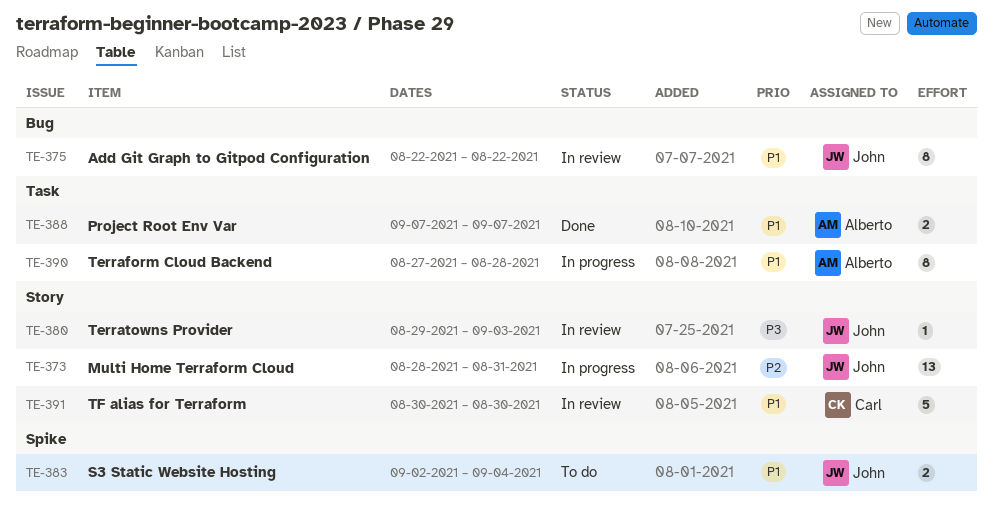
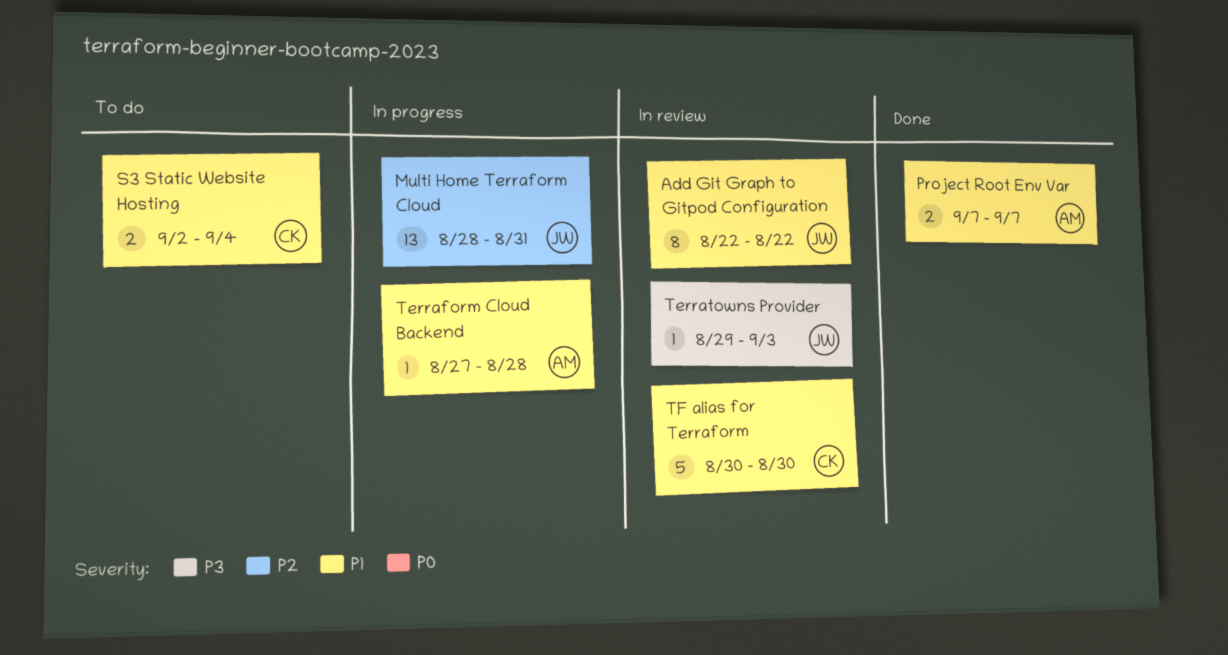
S3 Static Website Hosting, owner: John -> Carl
Terraform Cloud Backend, estimate: 8 -> 1

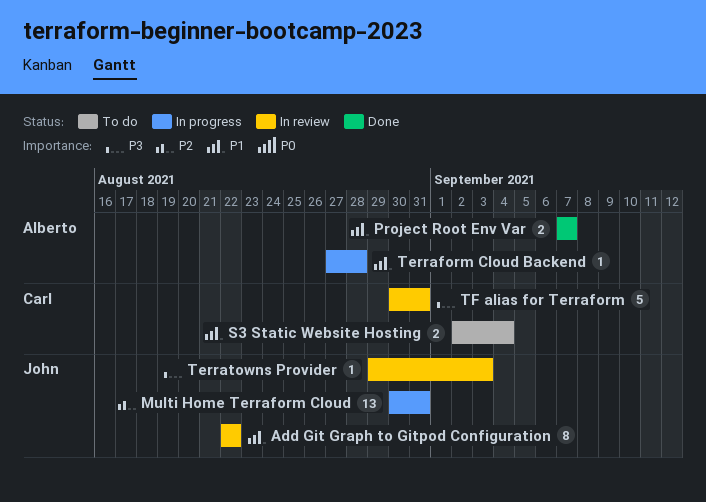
Multi Home Terraform Cloud, start: Aug 28 -> Aug 30
TF alias for Terraform, priority: P1 -> P3
TF alias for Terraform, due: Aug 30 -> Aug 31

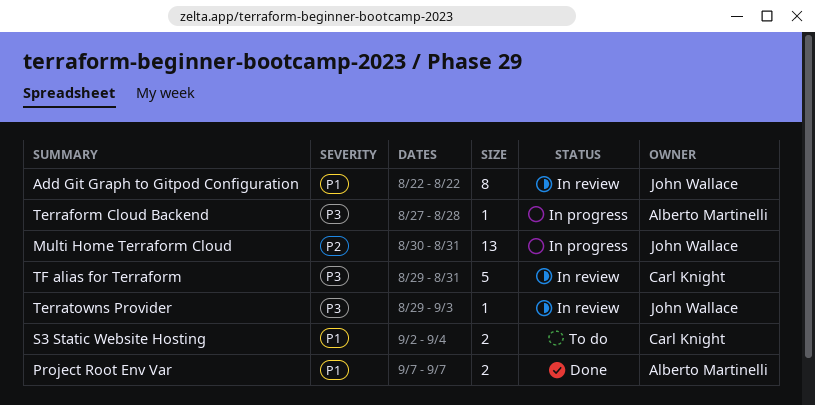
Terraform Cloud Backend, priority: P1 -> P3
TF alias for Terraform, start: Aug 30 -> Aug 29

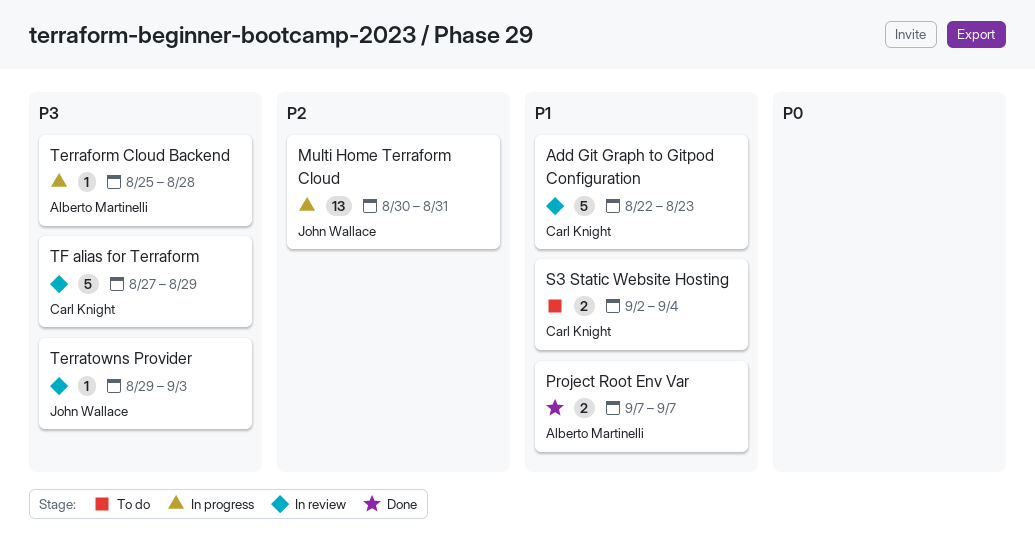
Add Git Graph to Gitpod Configuration, owner: John Wallace -> Carl Knight
Add Git Graph to Gitpod Configuration, estimate: 8 -> 5
Add Git Graph to Gitpod Configuration, due: Aug 22 -> Aug 23
Terraform Cloud Backend, start: Aug 27 -> Aug 25
TF alias for Terraform, start: Aug 29 -> Aug 27
TF alias for Terraform, due: Aug 31 -> Aug 29

